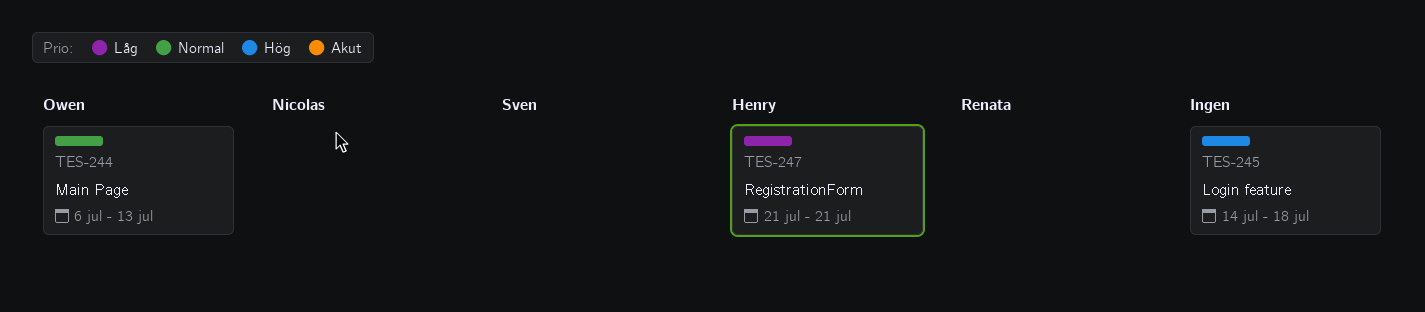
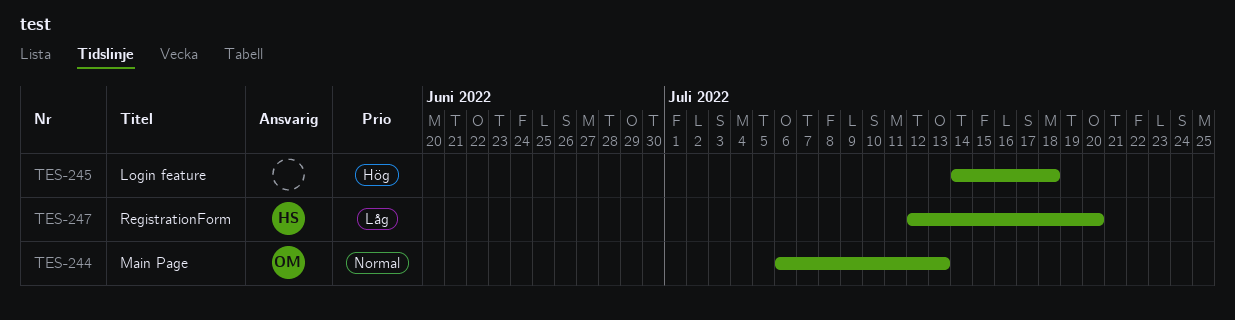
TES-247, start: Jul 21 -> Jul 12
TES-247, due: Jul 21 -> Jul 20

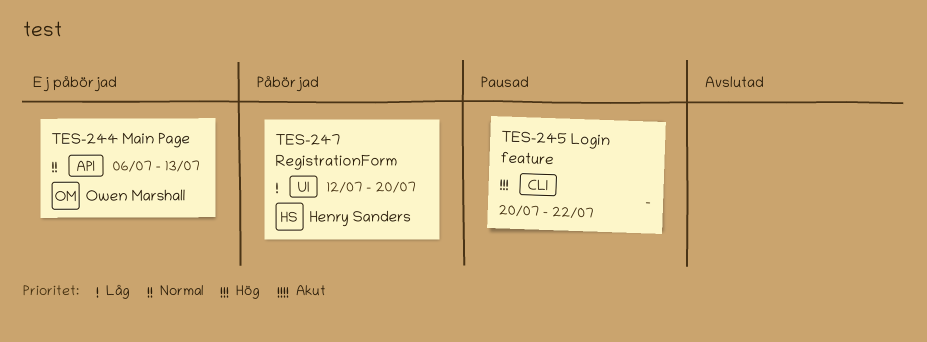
TES-245, start: Jul 14 -> Jul 20
TES-245, due: Jul 18 -> Jul 22

